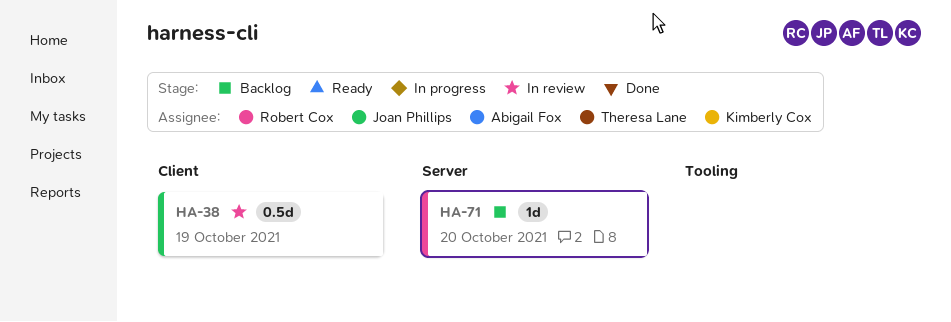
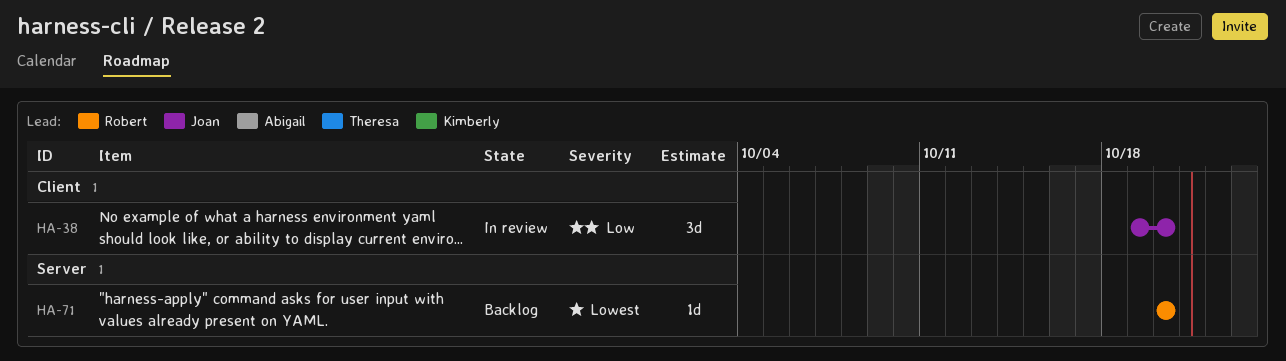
HA-38, estimate: 0.5d -> 3d
HA-38, due: Oct 19 -> Oct 20

